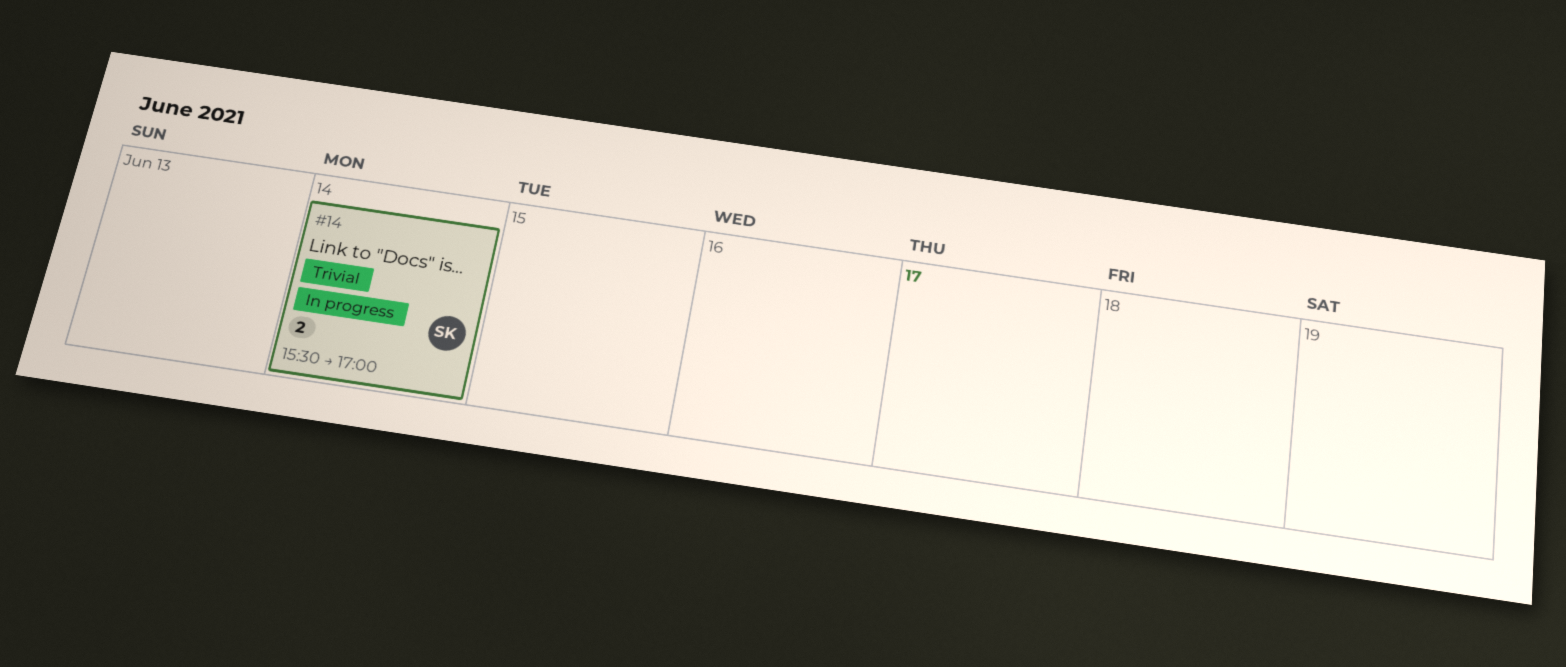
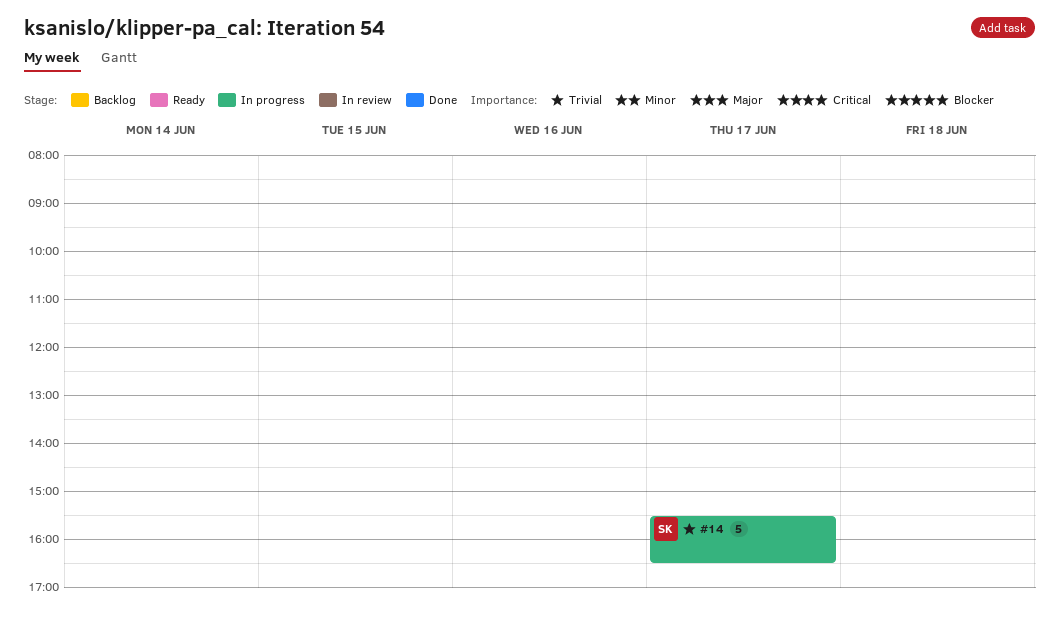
#14, estimate: 2 -> 5
#14, day: Jun 14 -> Jun 17
#14, ends: 17:00 -> 16:30

